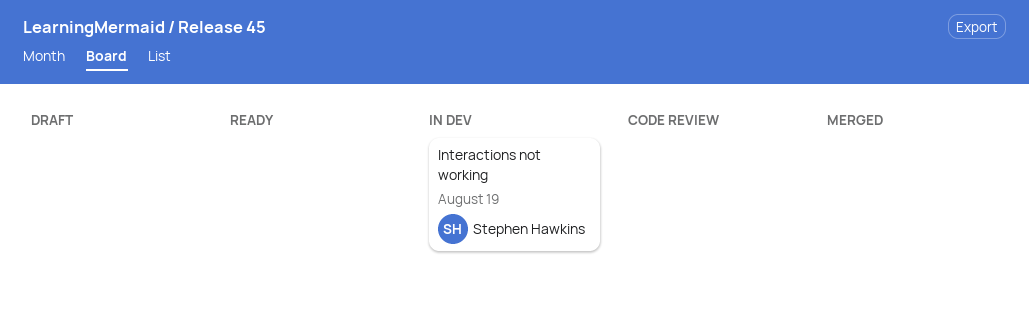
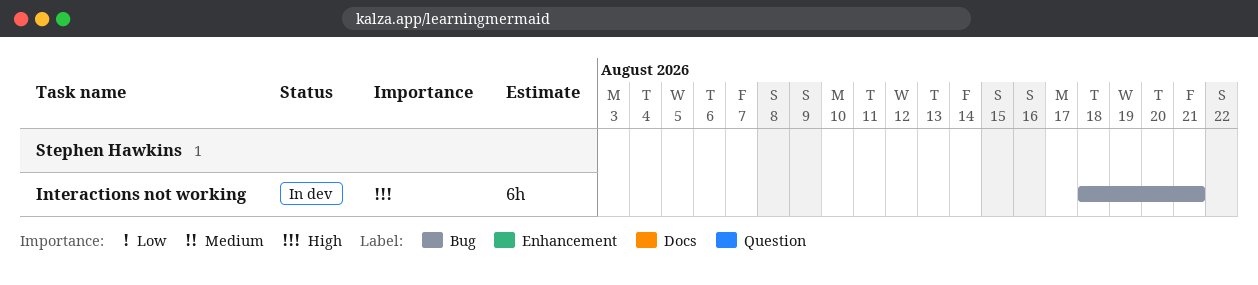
Interactions not working, due: Aug 19 -> Aug 21

